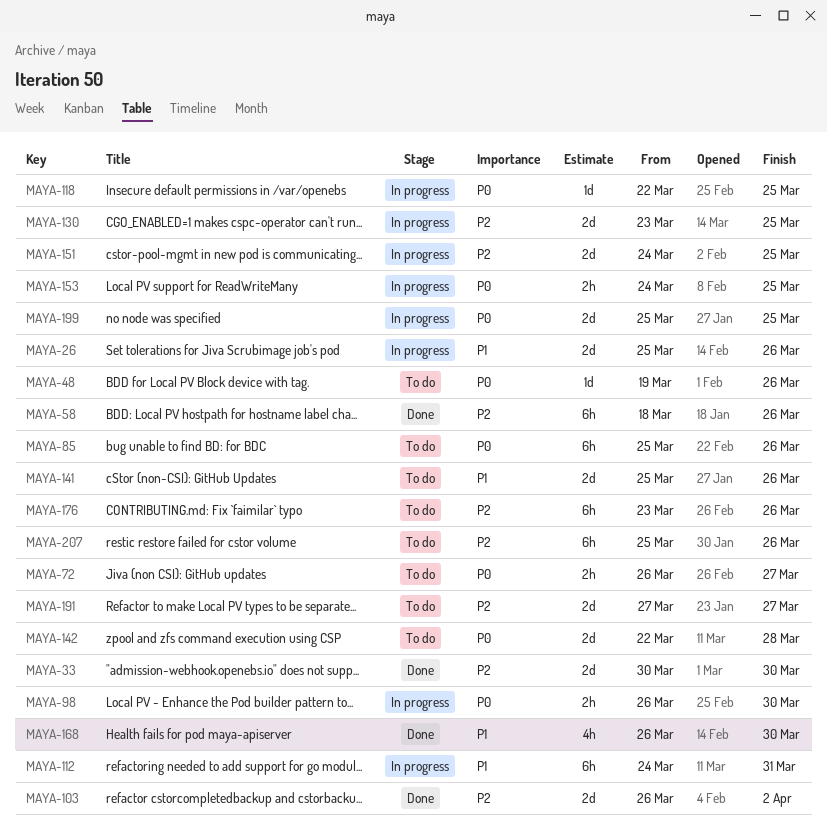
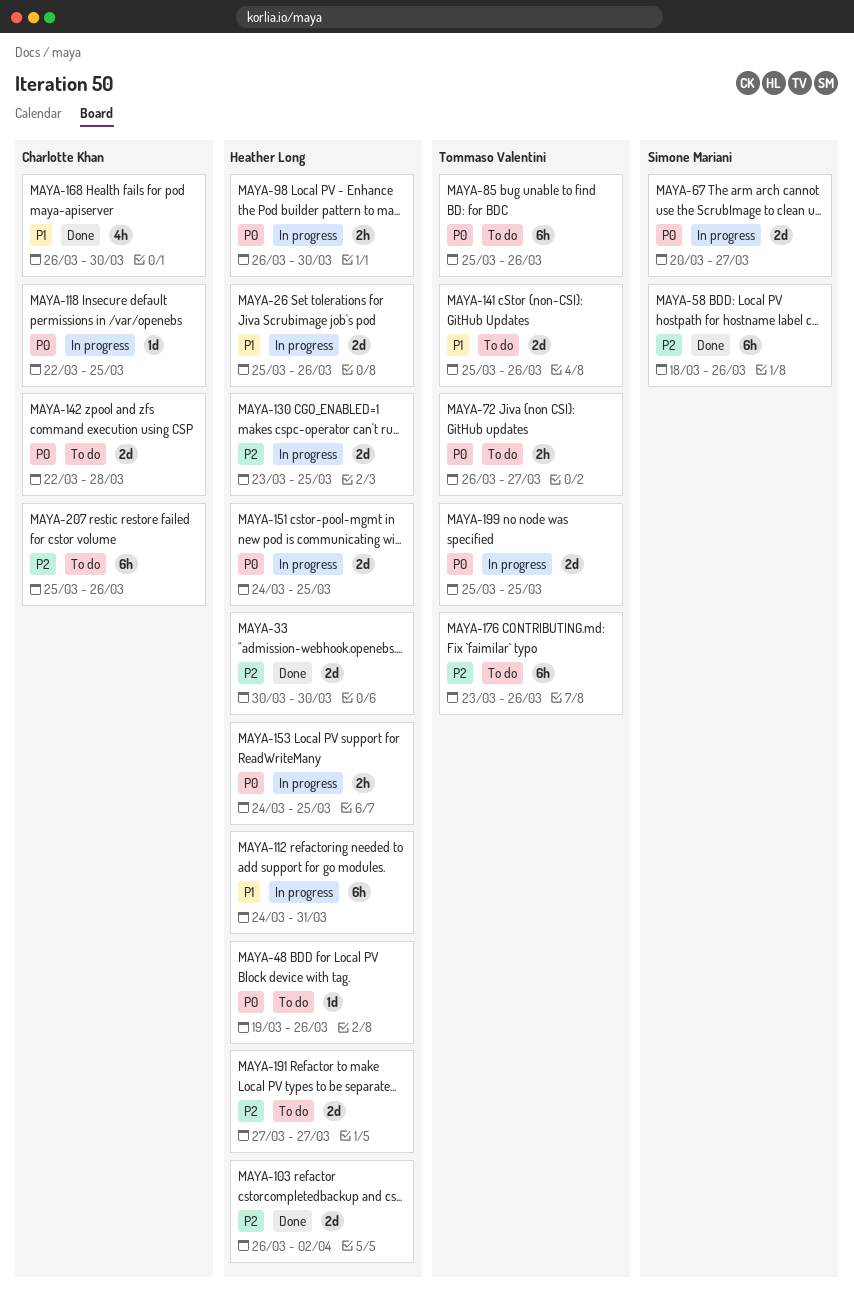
MAYA-67: none -> present
MAYA-151, priority: P2 -> P0

